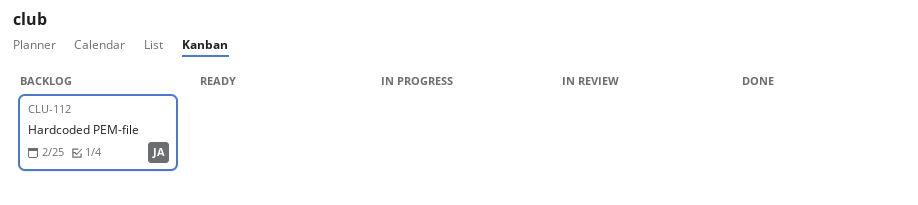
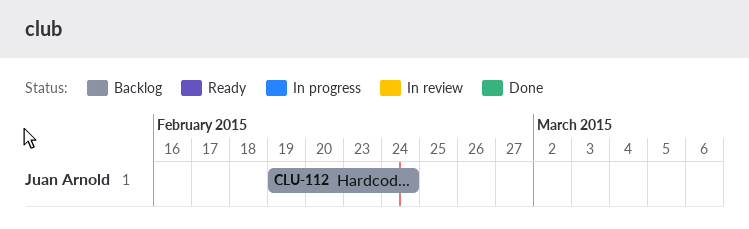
CLU-112, due: Feb 25 -> Feb 24

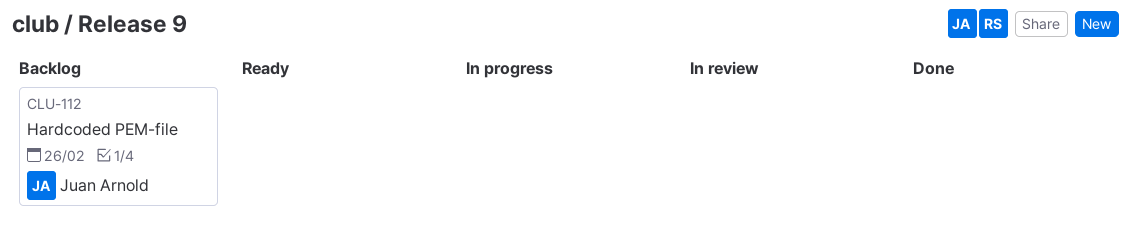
CLU-112, due: Feb 24 -> Feb 26

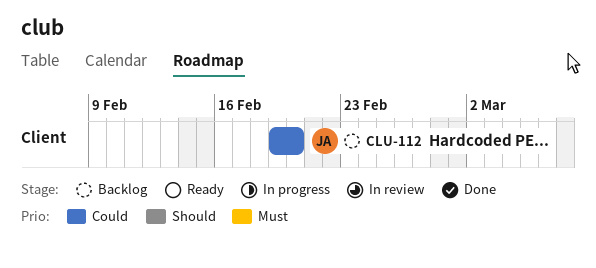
CLU-112, due: Feb 26 -> Feb 20

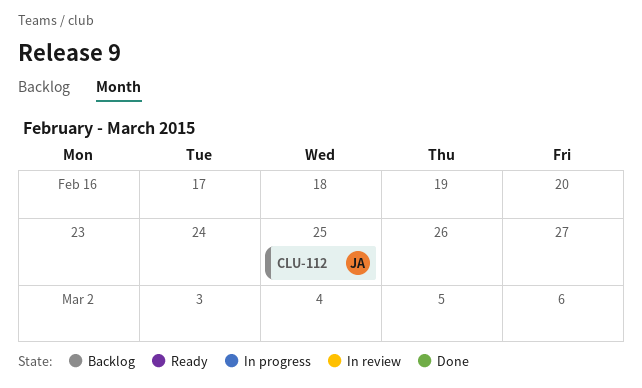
CLU-112, due: Feb 20 -> Feb 25

